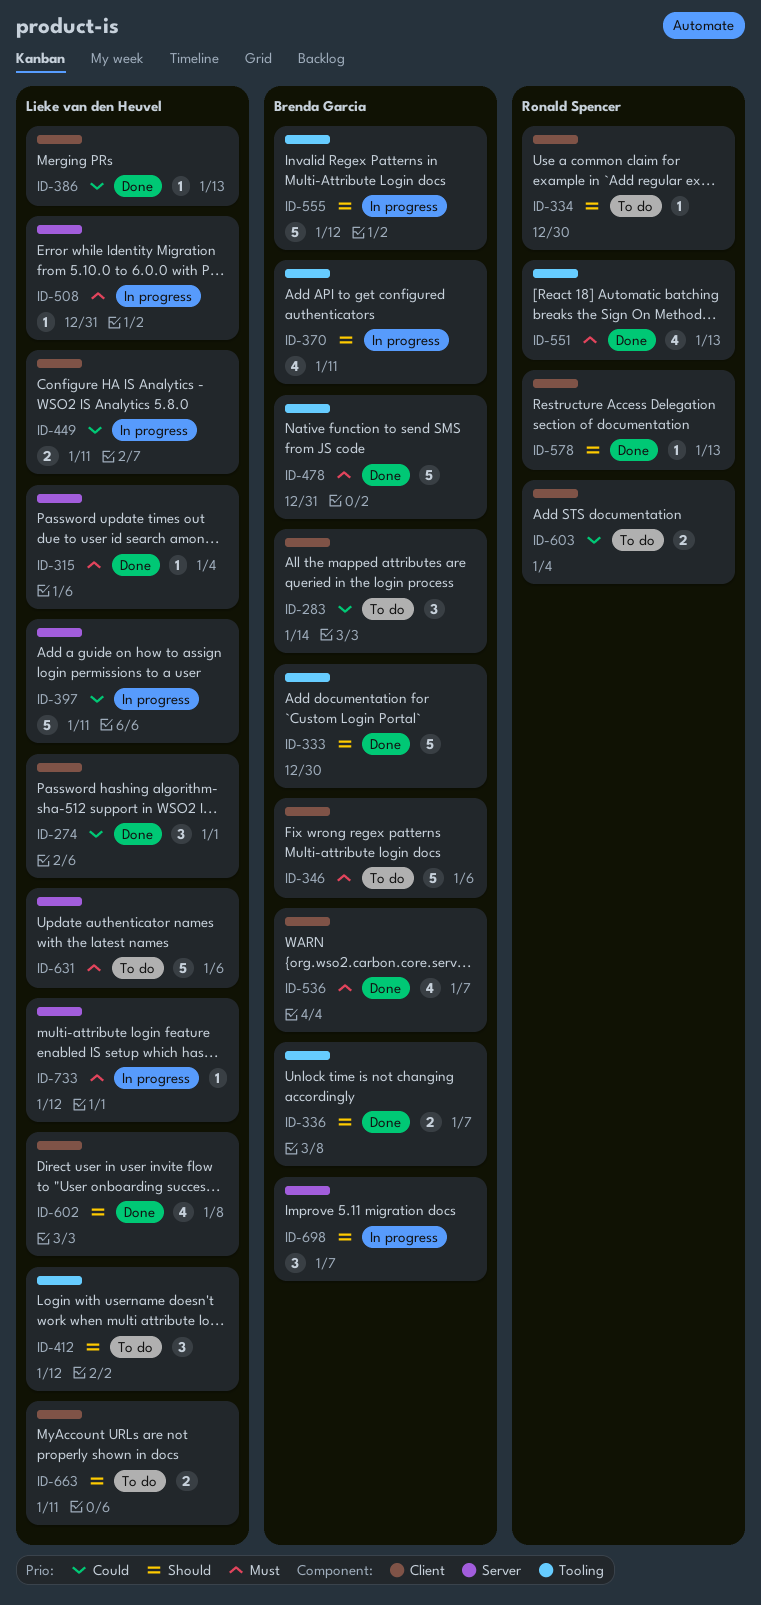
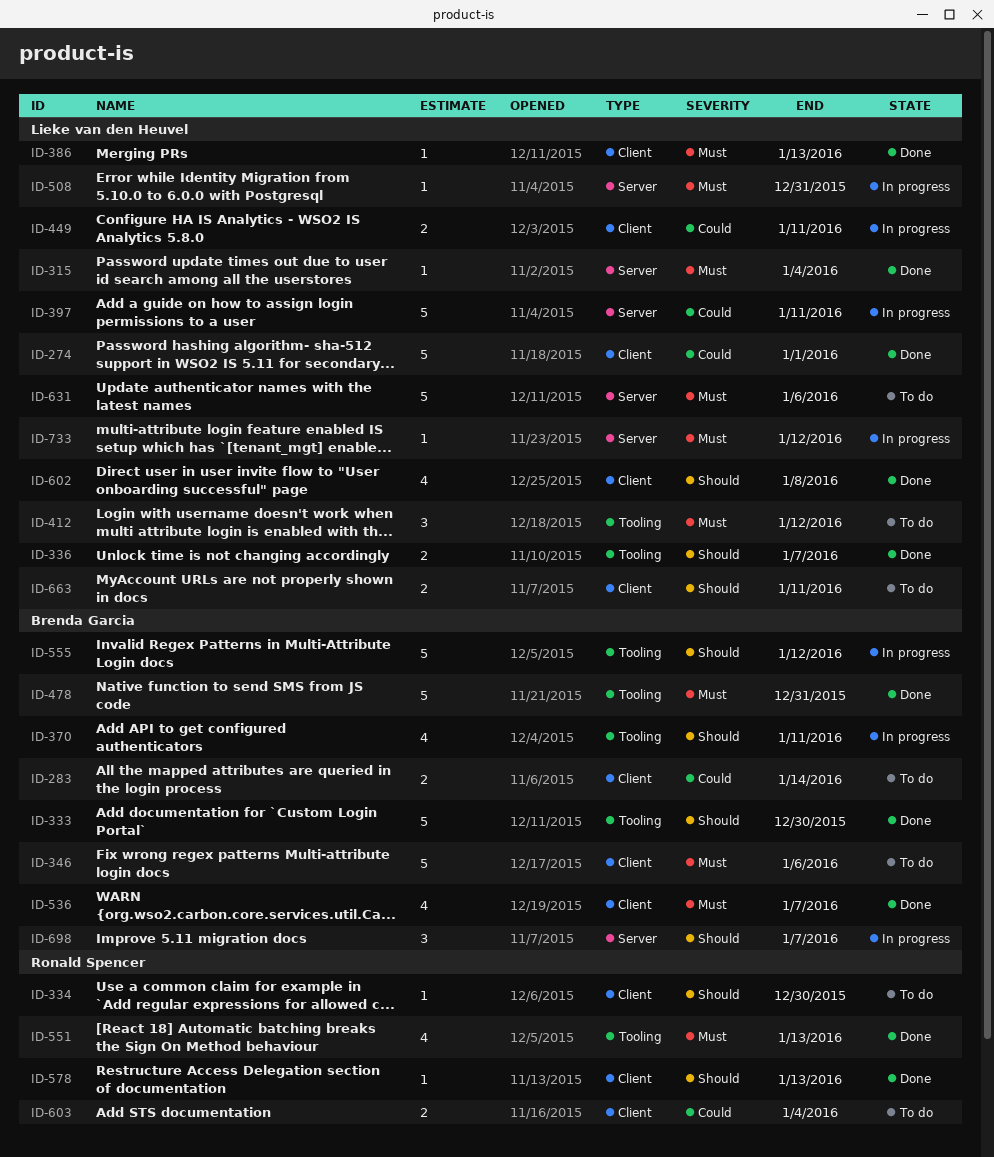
ID-274, estimate: 3 -> 5
ID-283, estimate: 3 -> 2
ID-336, owner: Brenda Garcia -> Lieke van den Heuvel
ID-386, priority: Could -> Must
ID-412, priority: Should -> Must

